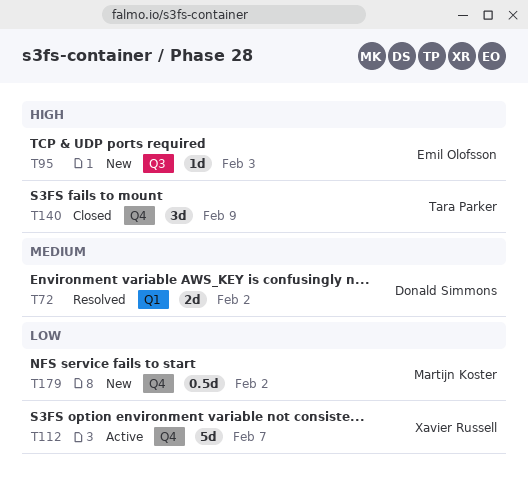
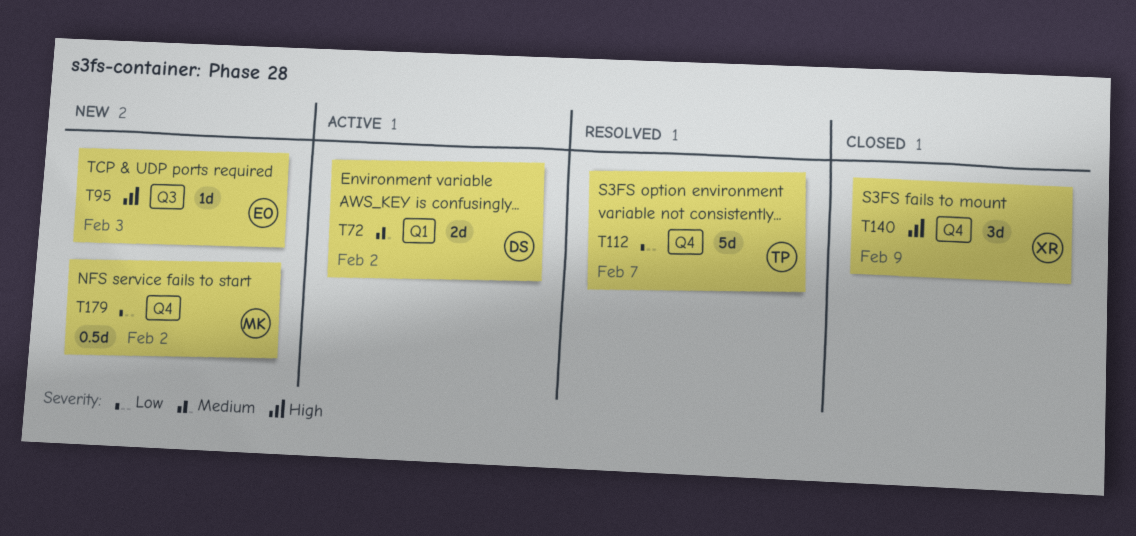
T72, status: Resolved -> Active
T112, status: Active -> Resolved
T112, owner: Xavier Russell -> Tara Parker
T140, owner: Tara Parker -> Xavier Russell

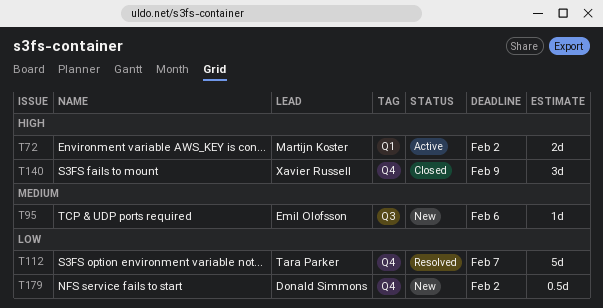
T72, owner: Donald Simmons -> Martijn Koster
T72, priority: Medium -> High
T95, priority: High -> Medium
T95, due: Feb 3 -> Feb 6
T179, owner: Martijn Koster -> Donald Simmons

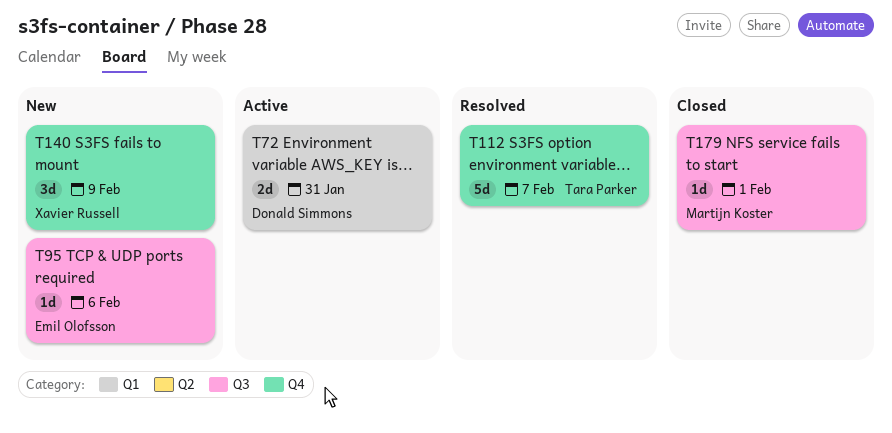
T72, owner: Martijn Koster -> Donald Simmons
T72, due: Feb 2 -> Jan 31
T140, status: Closed -> New
T179, status: New -> Closed
T179, owner: Donald Simmons -> Martijn Koster
T179, label: Q4 -> Q3
T179, estimate: 0.5d -> 1d
T179, due: Feb 2 -> Feb 1

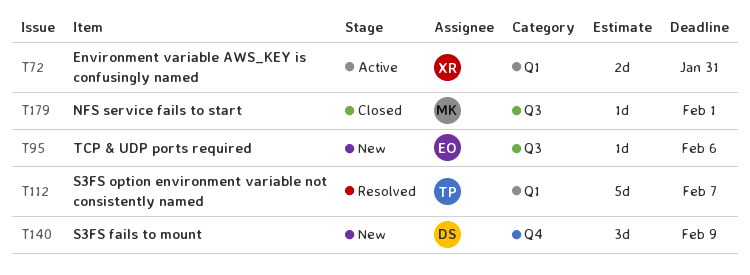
T72, owner: Donald Simmons -> Xavier Russell
T112, label: Q4 -> Q1
T140, owner: Xavier Russell -> Donald Simmons

